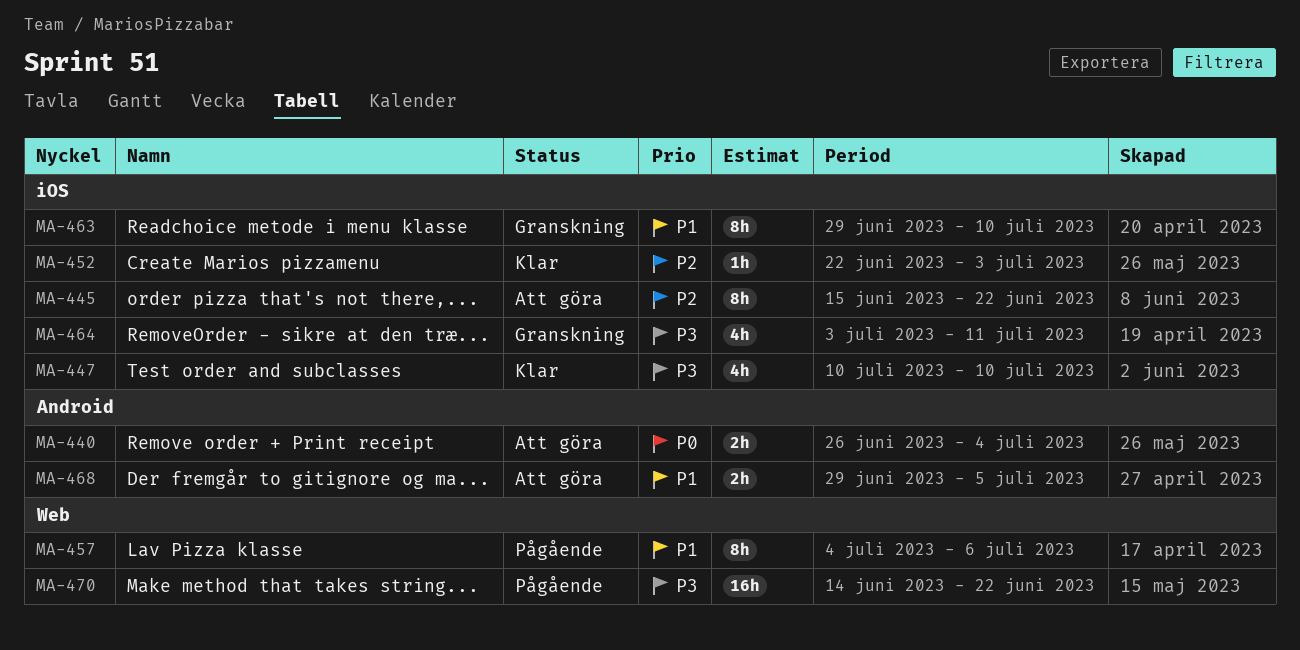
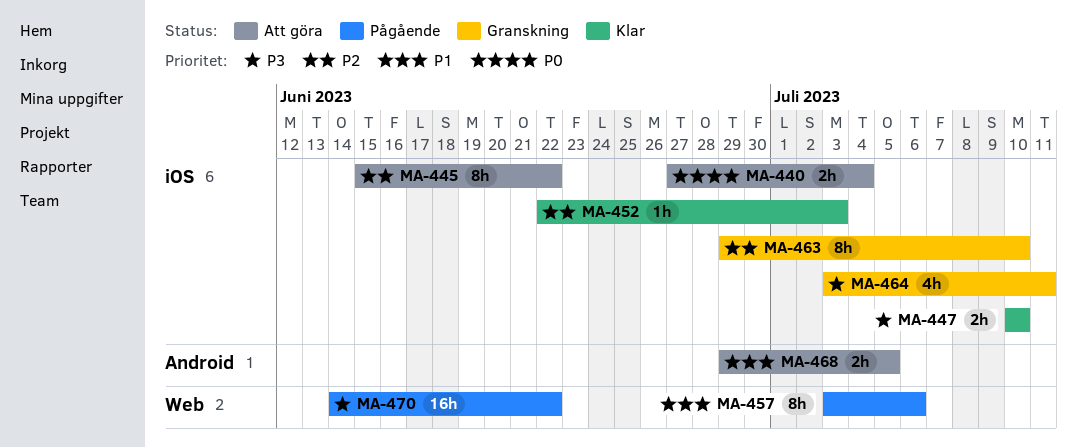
MA-440, label: Android -> iOS
MA-440, start: Jun 26 -> Jun 27
MA-447, estimate: 4h -> 2h
MA-457, start: Jul 4 -> Jul 3
MA-463, priority: P1 -> P2

